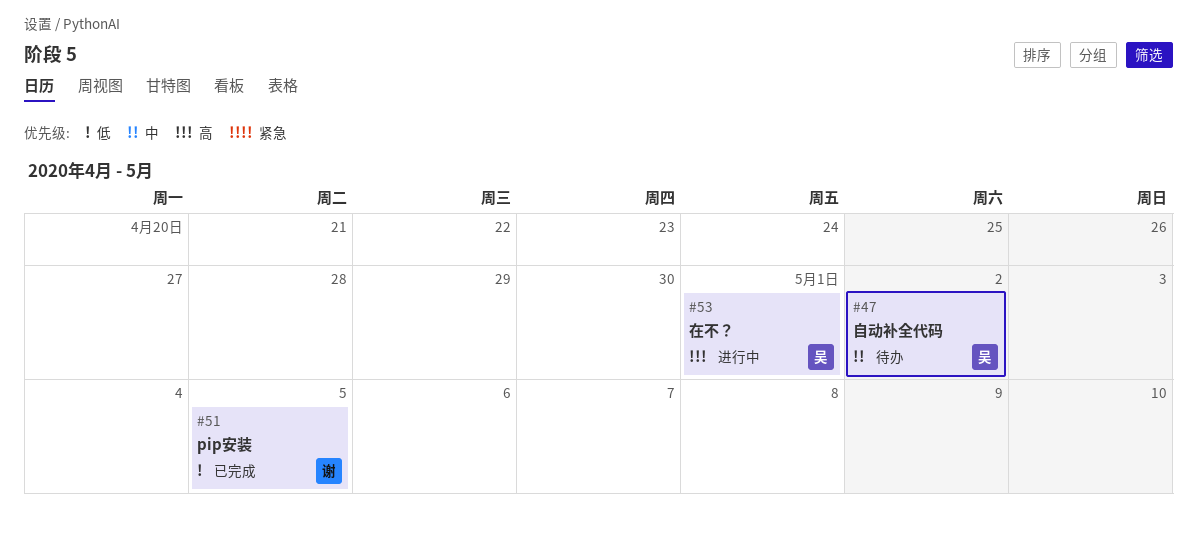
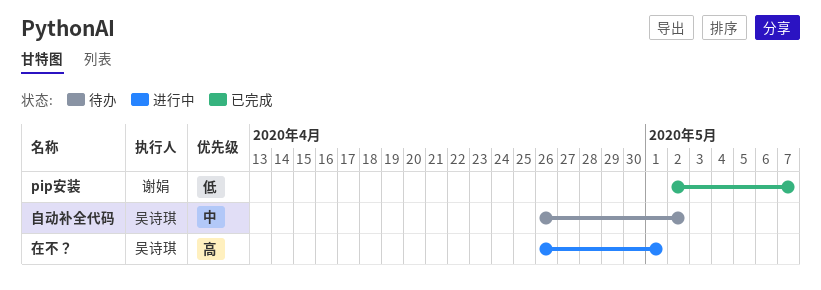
pip安装, due: May 5 -> May 7

